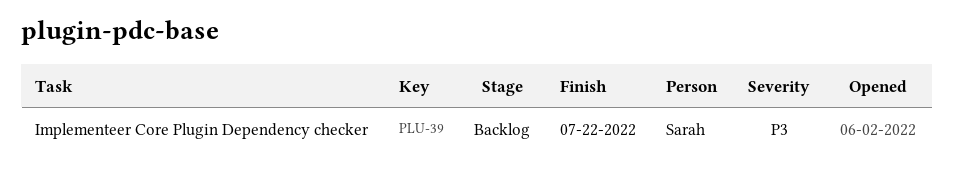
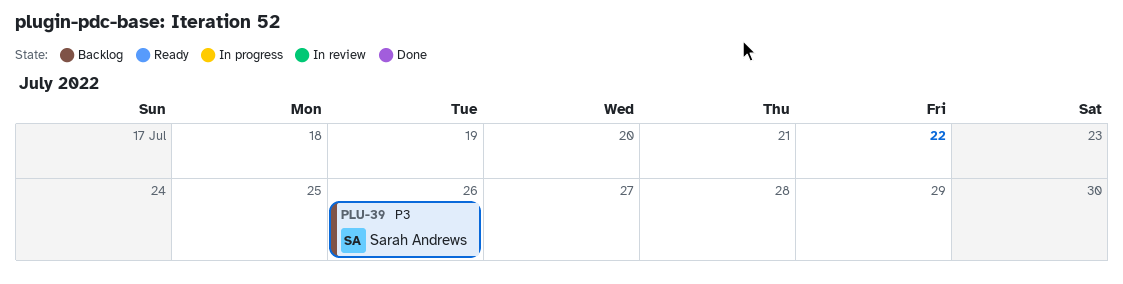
PLU-39, due: Jul 22 -> Jul 26

